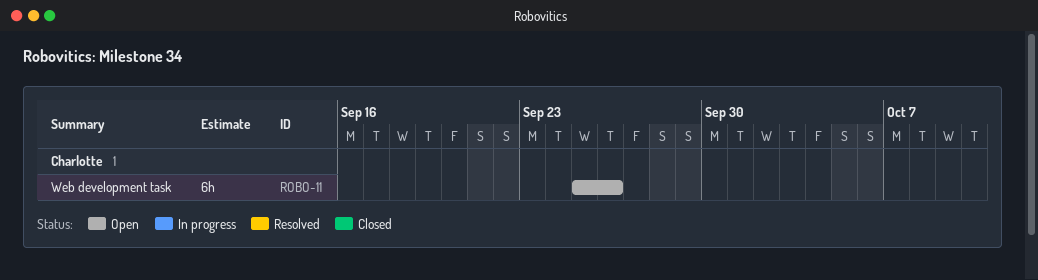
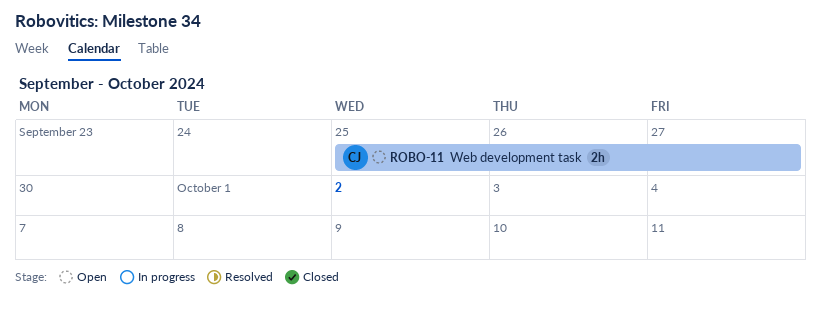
ROBO-11, estimate: 6h -> 2h
ROBO-11, due: Sep 26 -> Sep 27

